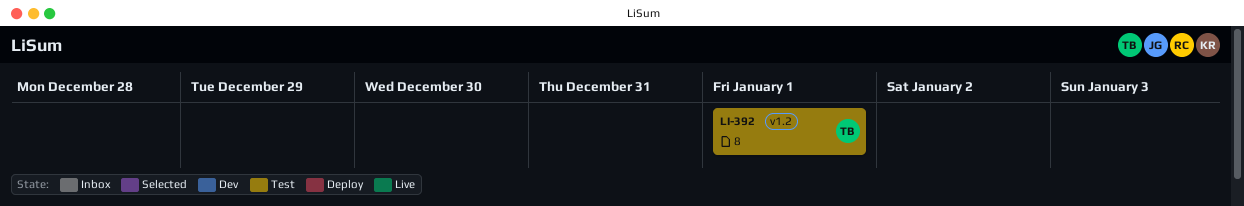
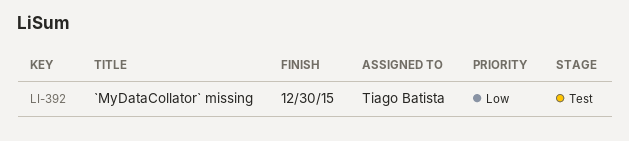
LI-392, due: Jan 1 -> Dec 30

